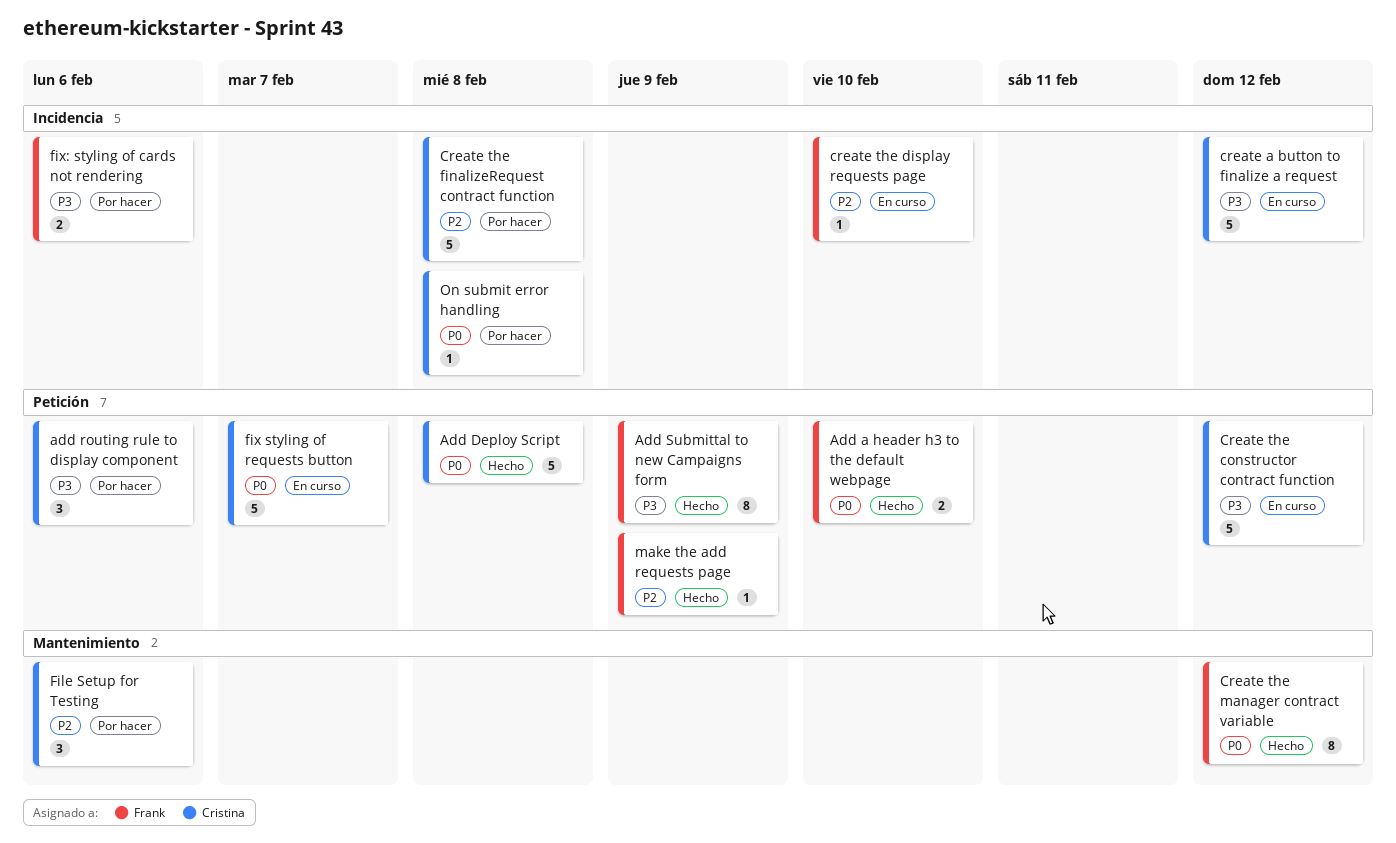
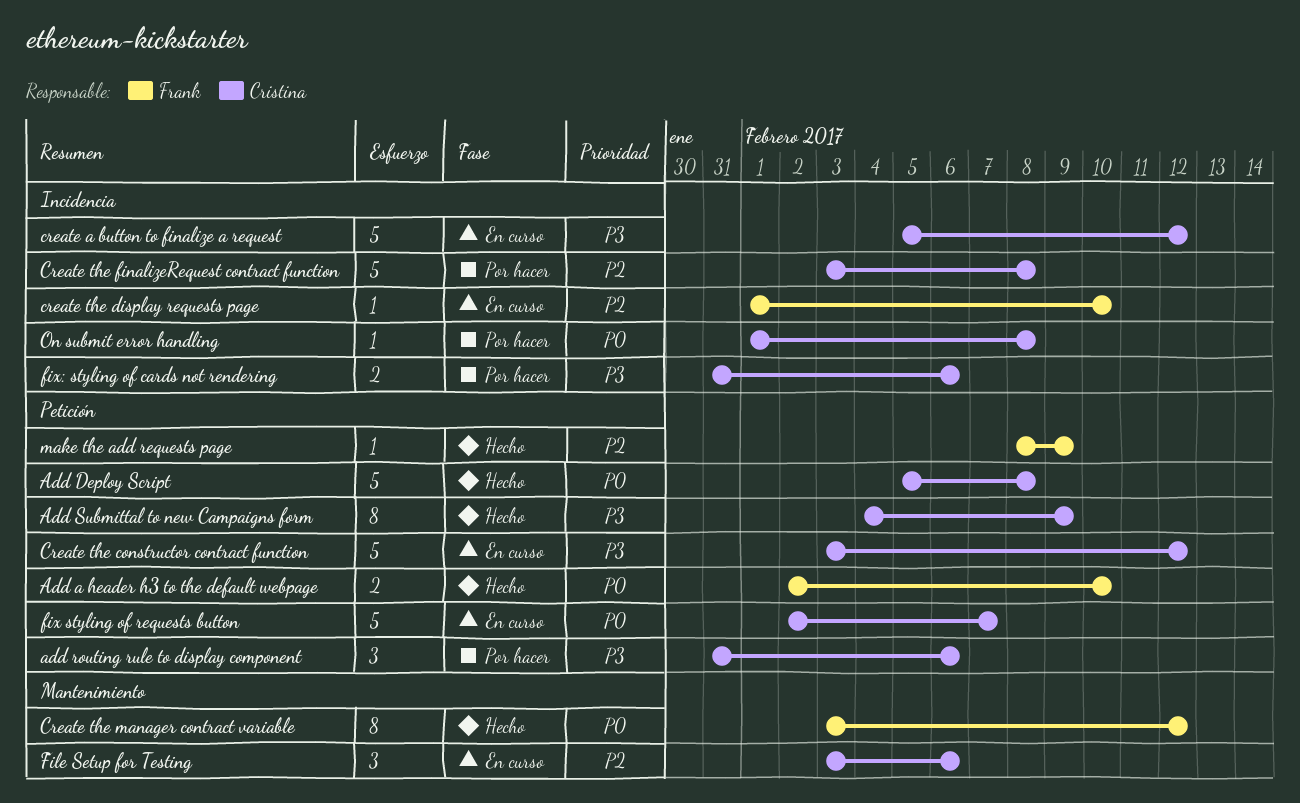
Add Submittal to new Campaigns form, owner: Frank -> Cristina
File Setup for Testing, status: Por hacer -> En curso
fix: styling of cards not rendering, owner: Frank -> Cristina

